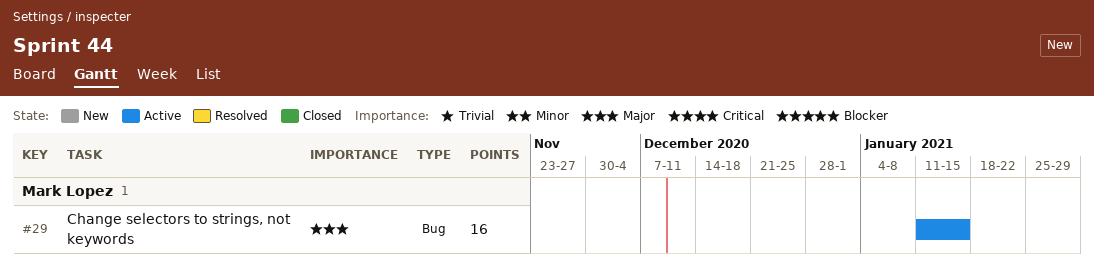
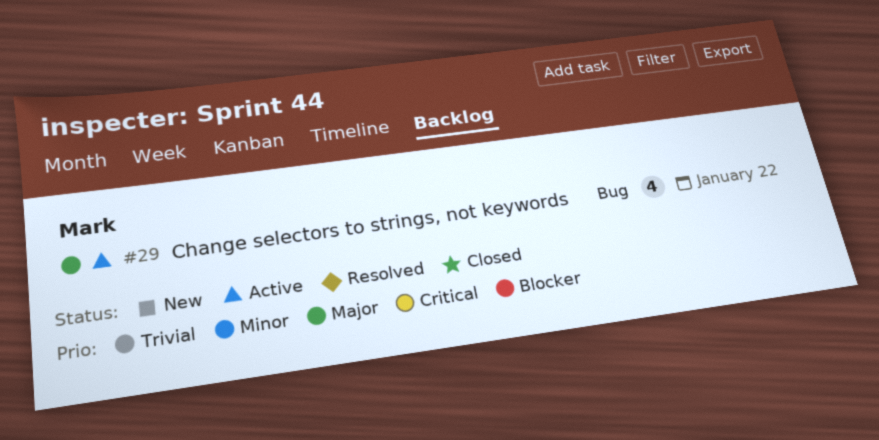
#29, estimate: 16 -> 4
#29, due: Jan 15 -> Jan 22

